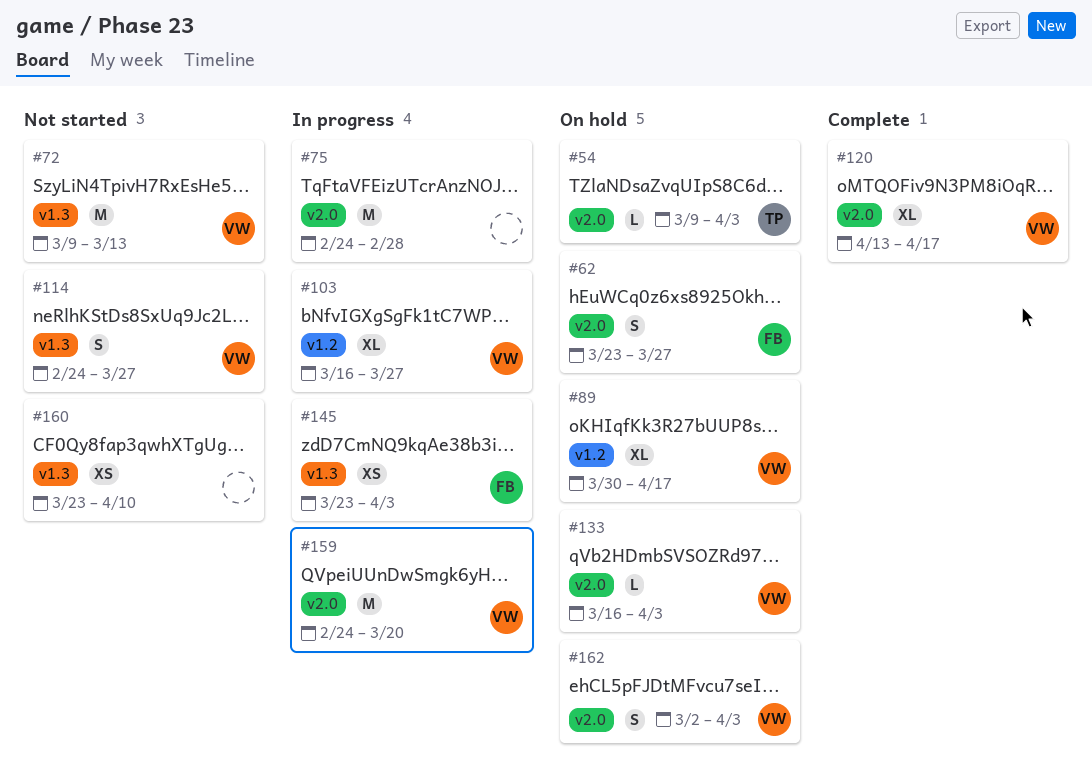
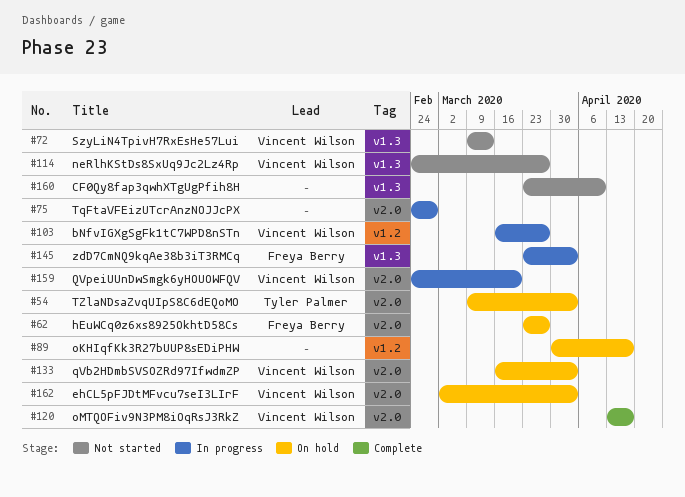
#89, owner: Vincent Wilson -> none

